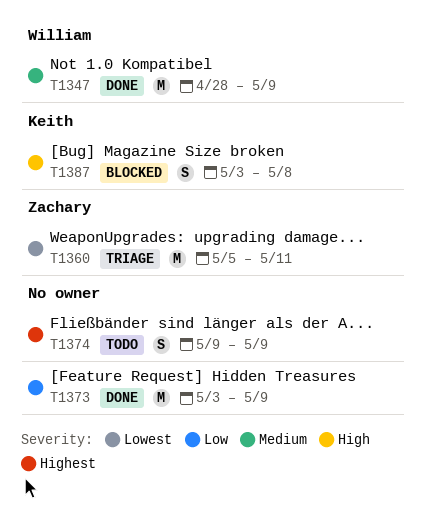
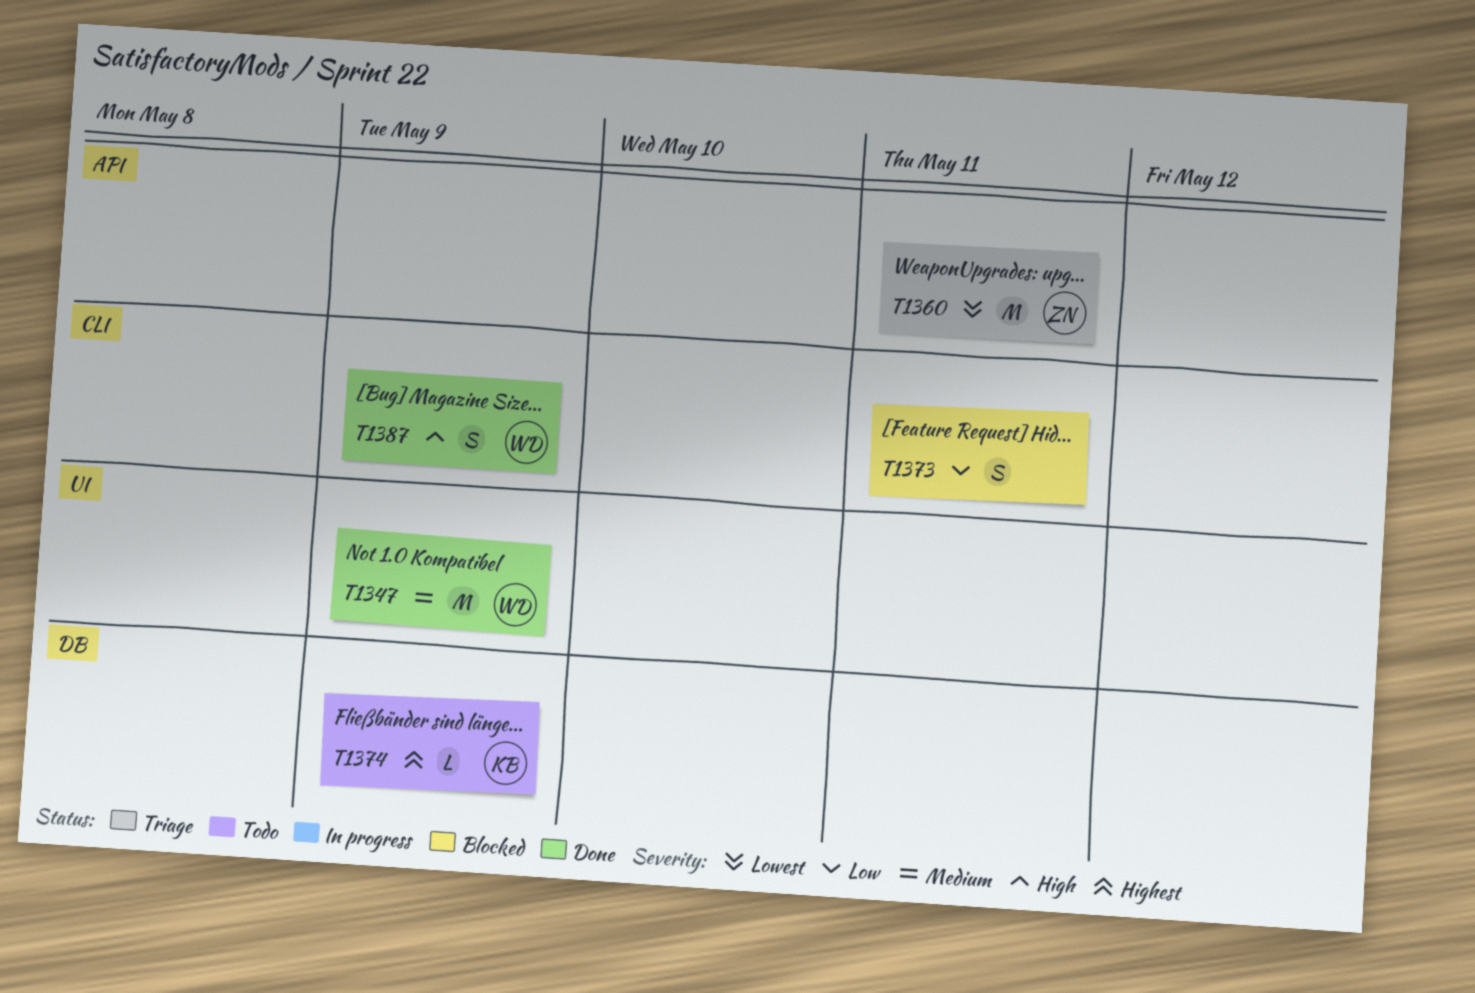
T1373, status: Done -> Blocked
T1373, estimate: M -> S
T1373, due: May 9 -> May 11
T1374, owner: none -> Keith
T1374, estimate: S -> L
T1387, status: Blocked -> Done
T1387, owner: Keith -> William
T1387, due: May 8 -> May 9

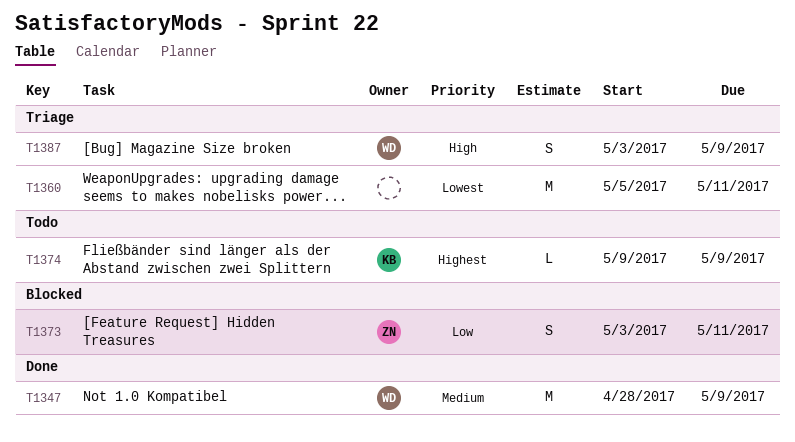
T1360, owner: ZN -> none
T1373, owner: none -> ZN
T1387, status: Done -> Triage

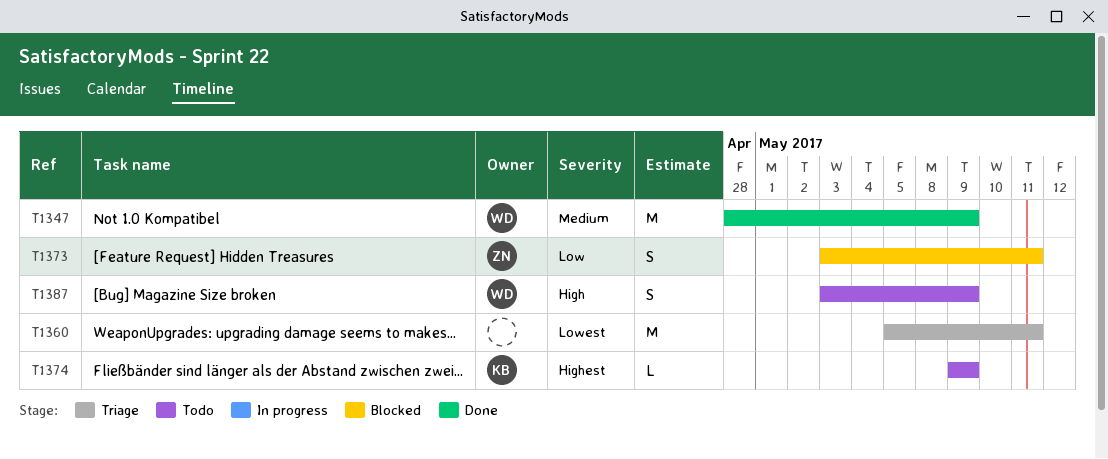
T1387, status: Triage -> Todo

